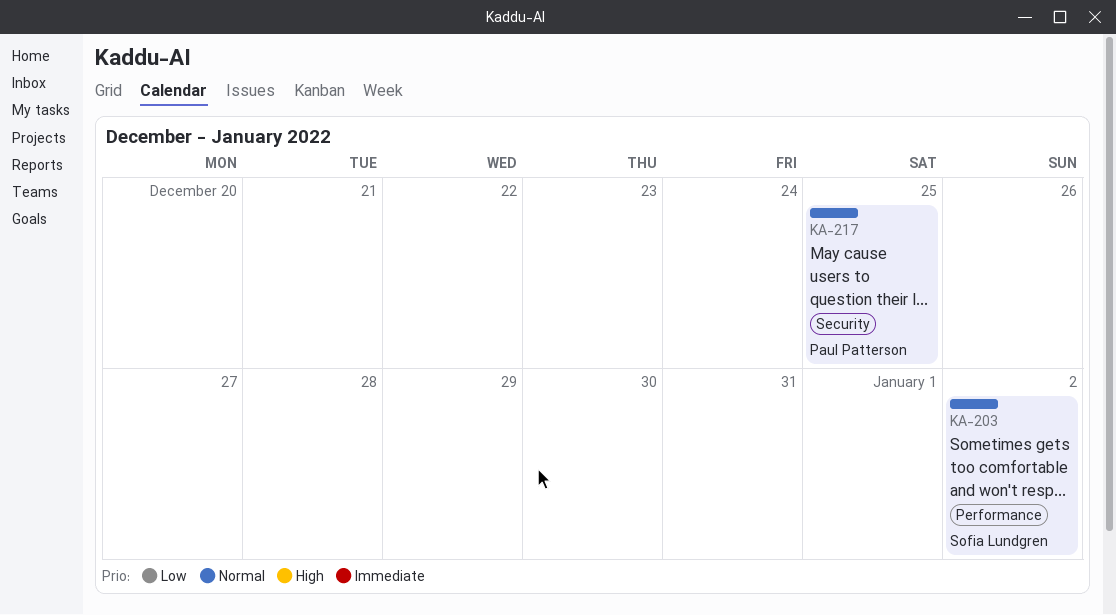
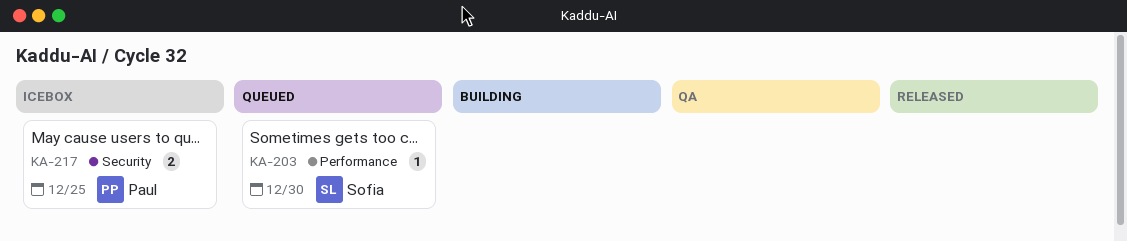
KA-203, due: Jan 2 -> Dec 30

